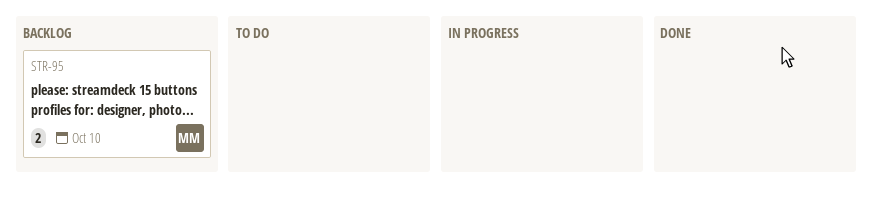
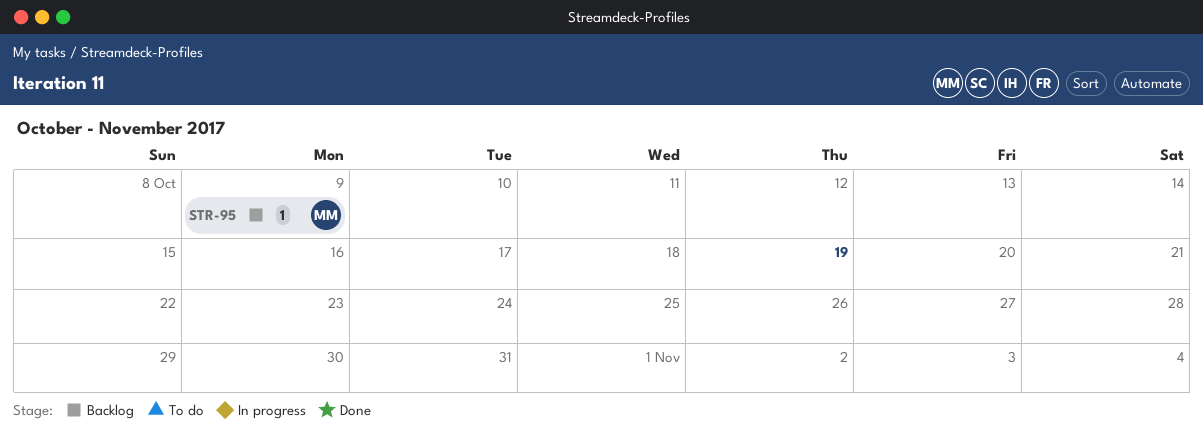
STR-95, estimate: 2 -> 1
STR-95, due: Oct 10 -> Oct 9

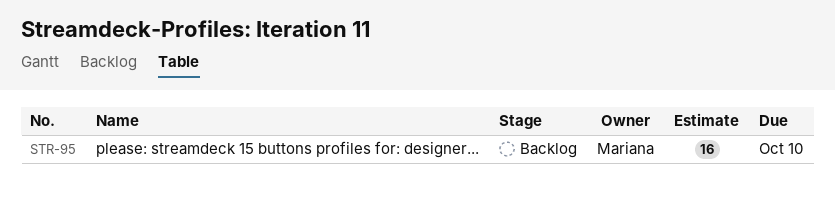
STR-95, estimate: 1 -> 16
STR-95, due: Oct 9 -> Oct 10

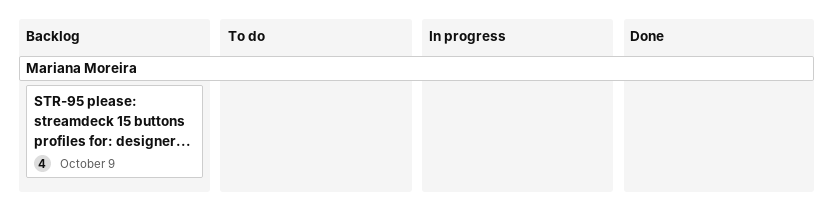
STR-95, estimate: 16 -> 4
STR-95, due: Oct 10 -> Oct 9

